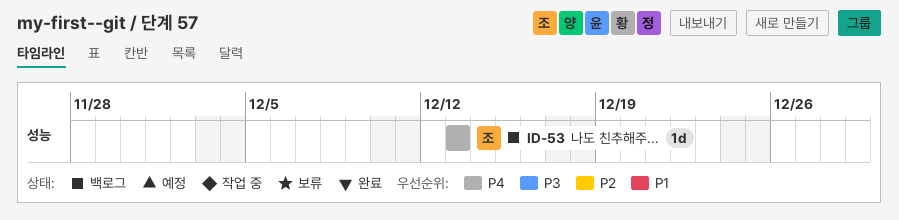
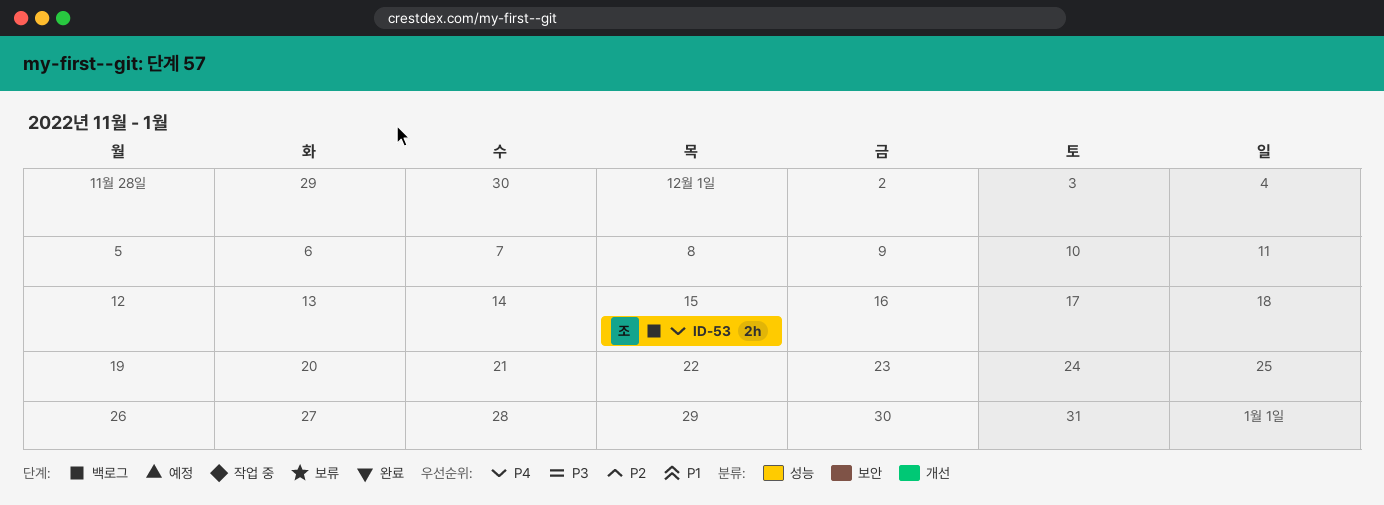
ID-53, estimate: 1d -> 2h
ID-53, start: Dec 13 -> Dec 15
ID-53, due: Dec 13 -> Dec 15

